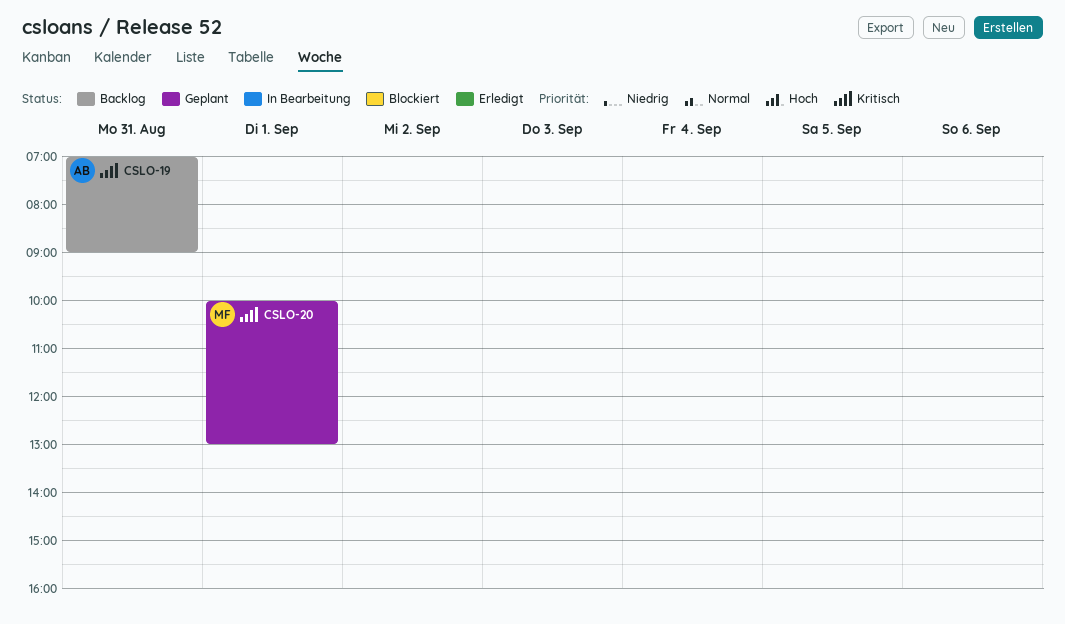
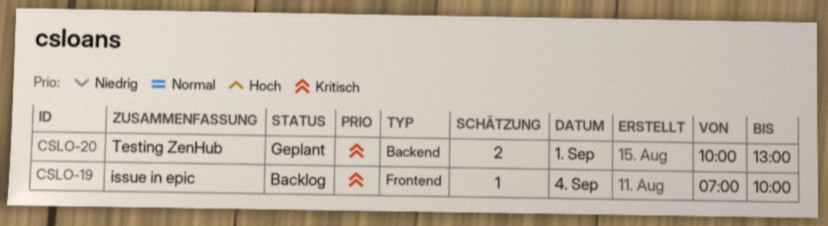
CSLO-19, day: Aug 31 -> Sep 4
CSLO-19, ends: 09:00 -> 10:00

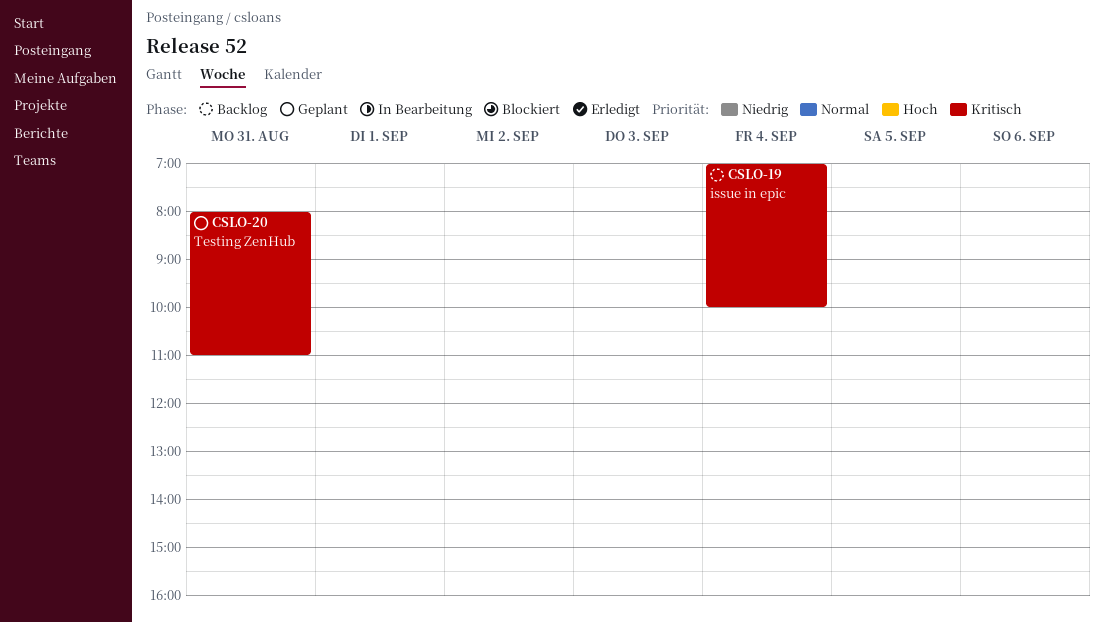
CSLO-20, day: Sep 1 -> Aug 31
CSLO-20, begins: 10:00 -> 08:00
CSLO-20, ends: 13:00 -> 11:00

